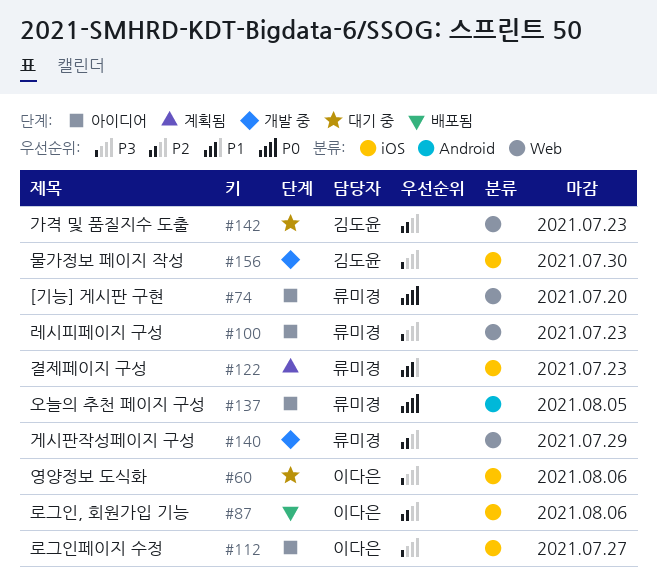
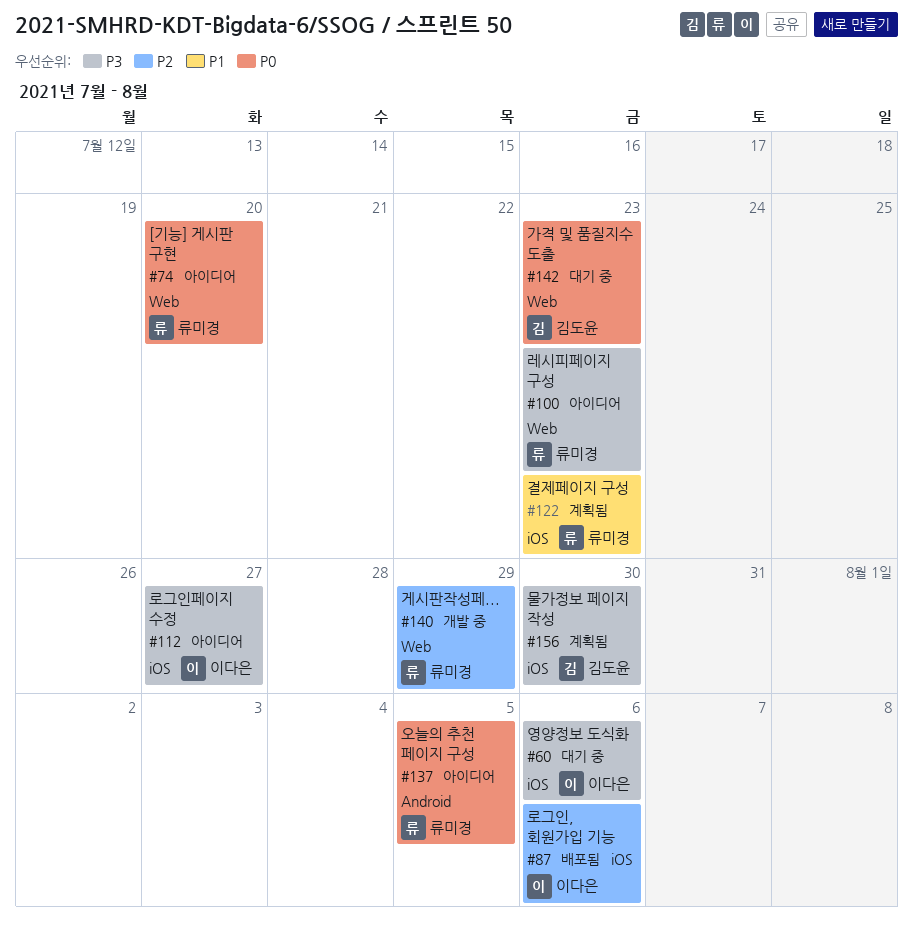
#142, priority: P2 -> P0
#156, status: 개발 중 -> 계획됨

